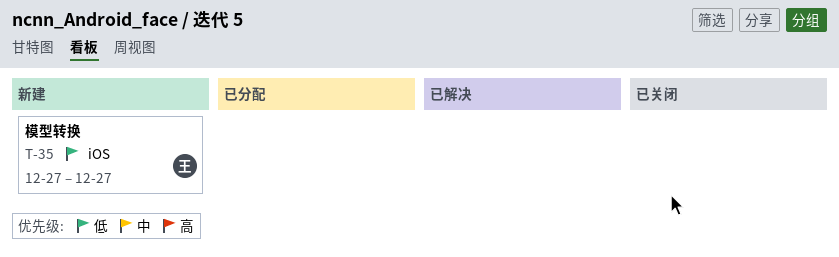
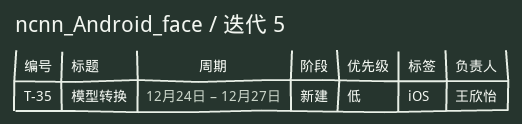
T-35, start: Dec 27 -> Dec 24

